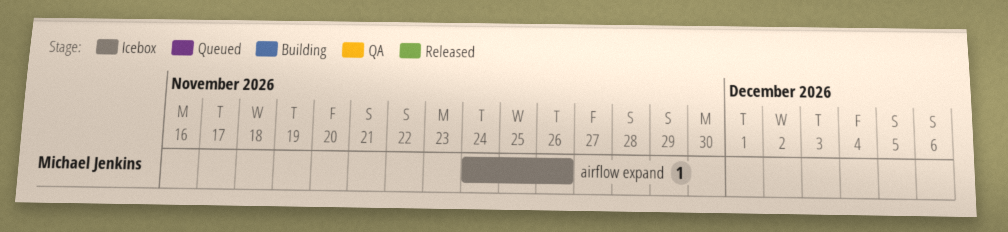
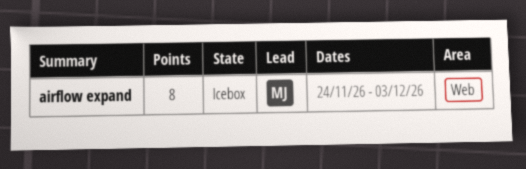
airflow expand, estimate: 1 -> 8
airflow expand, due: Nov 26 -> Dec 3

